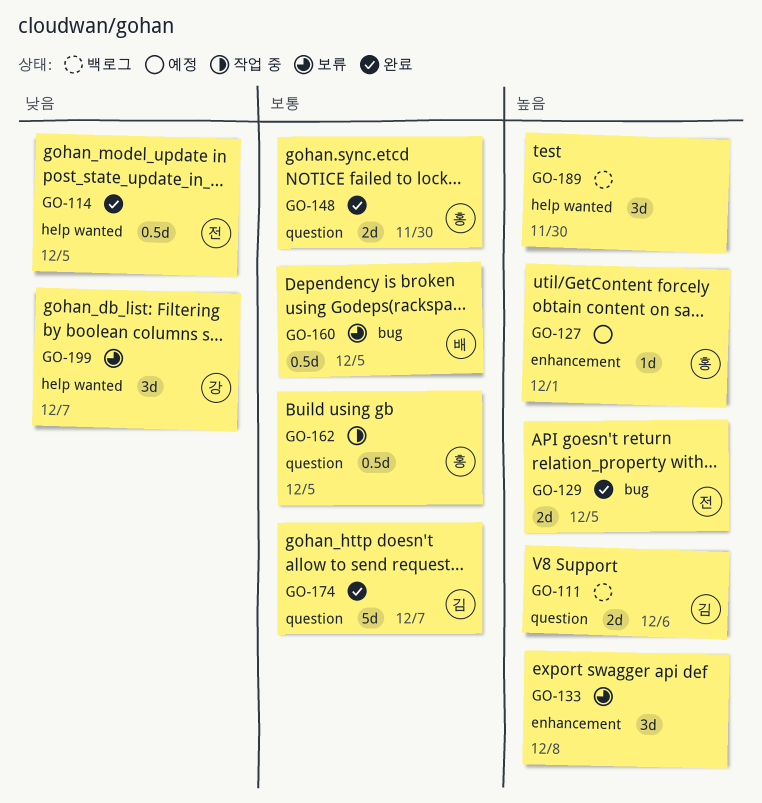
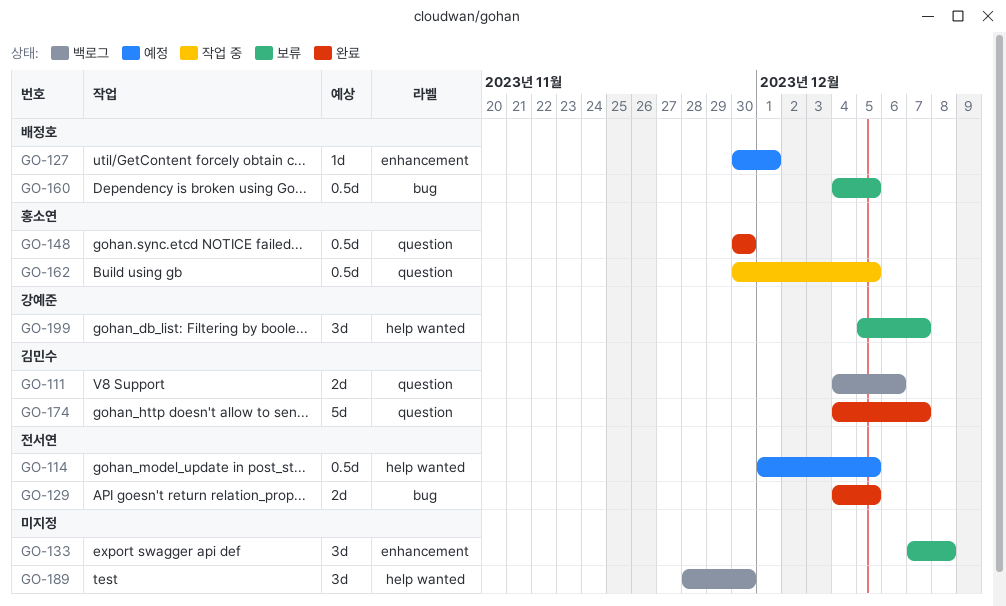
GO-114, status: 완료 -> 예정
GO-127, owner: 홍소연 -> 배정호
GO-148, estimate: 2d -> 0.5d

